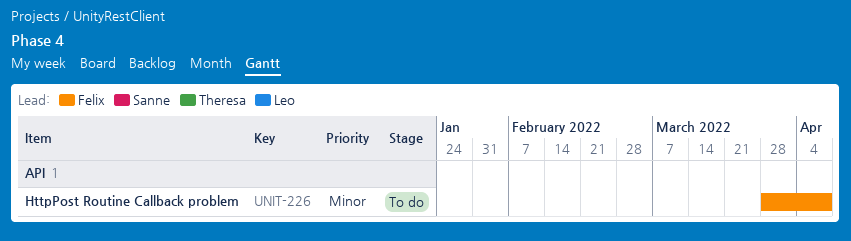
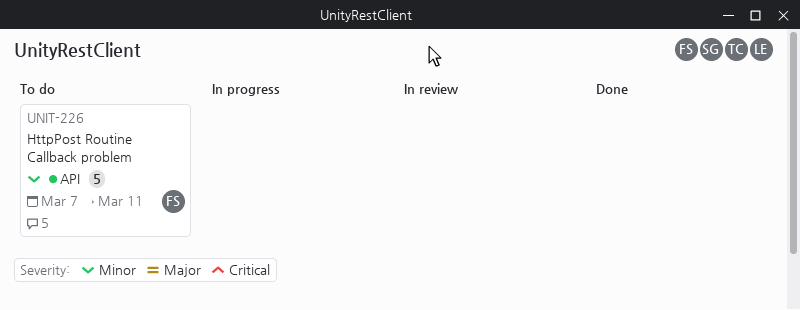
UNIT-226, start: Mar 28 -> Mar 7
UNIT-226, due: Apr 8 -> Mar 11

